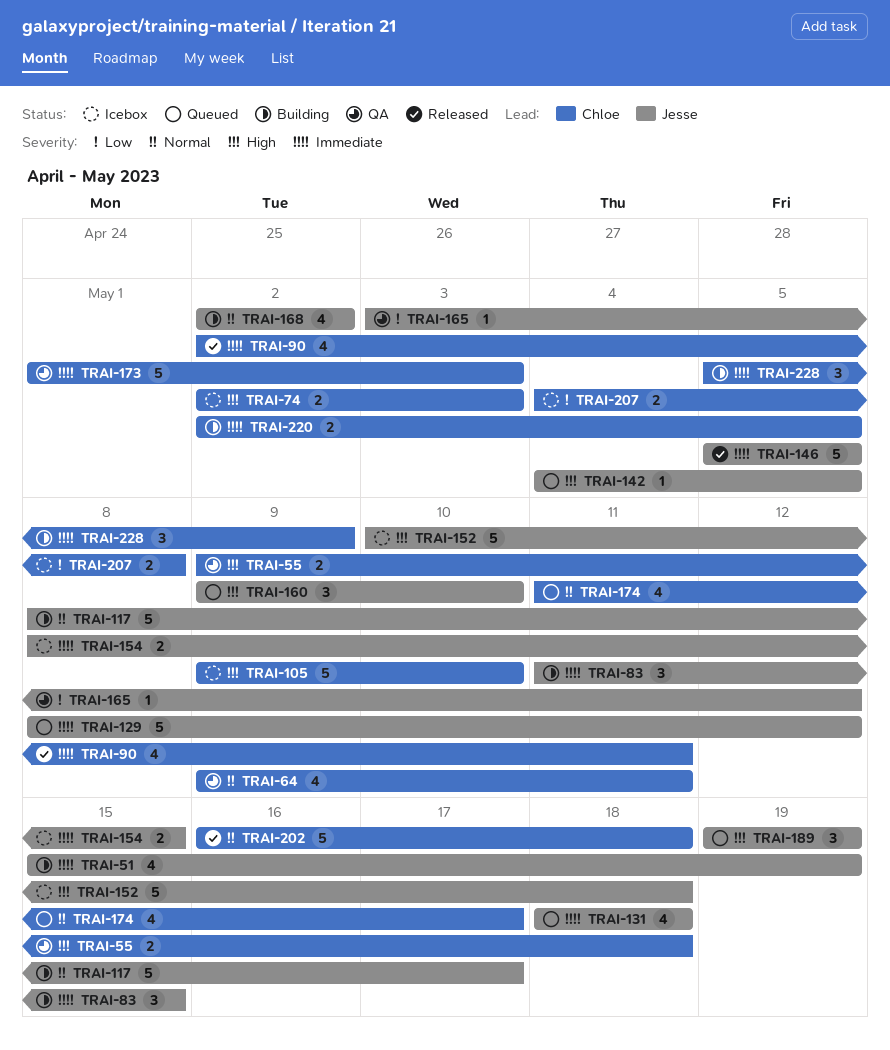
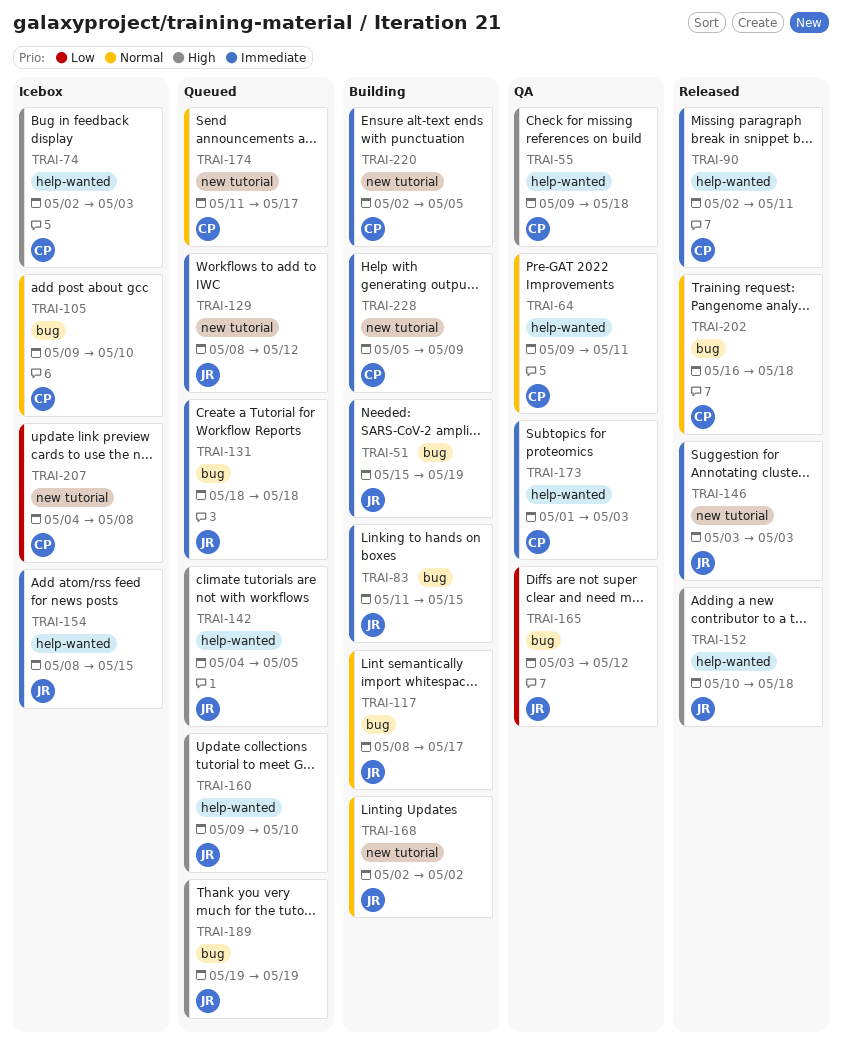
TRAI-105, priority: High -> Normal
TRAI-146, start: May 5 -> May 3
TRAI-146, due: May 5 -> May 3
TRAI-152, status: Icebox -> Released

